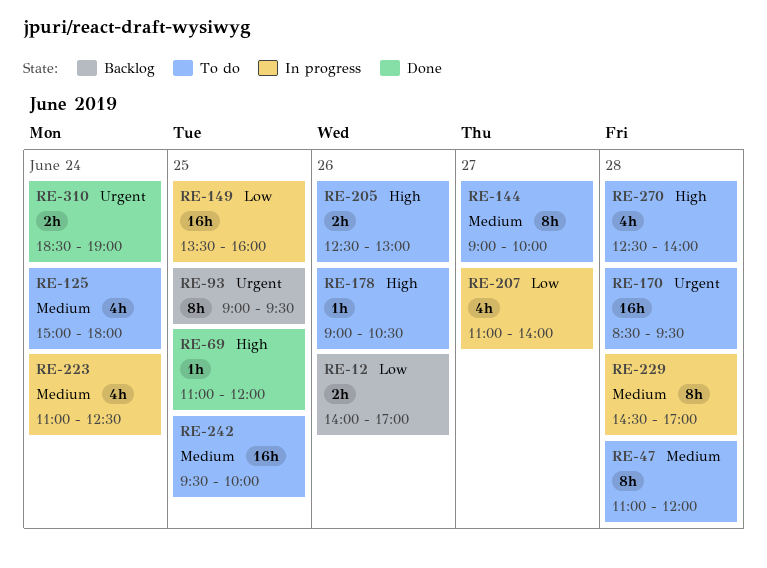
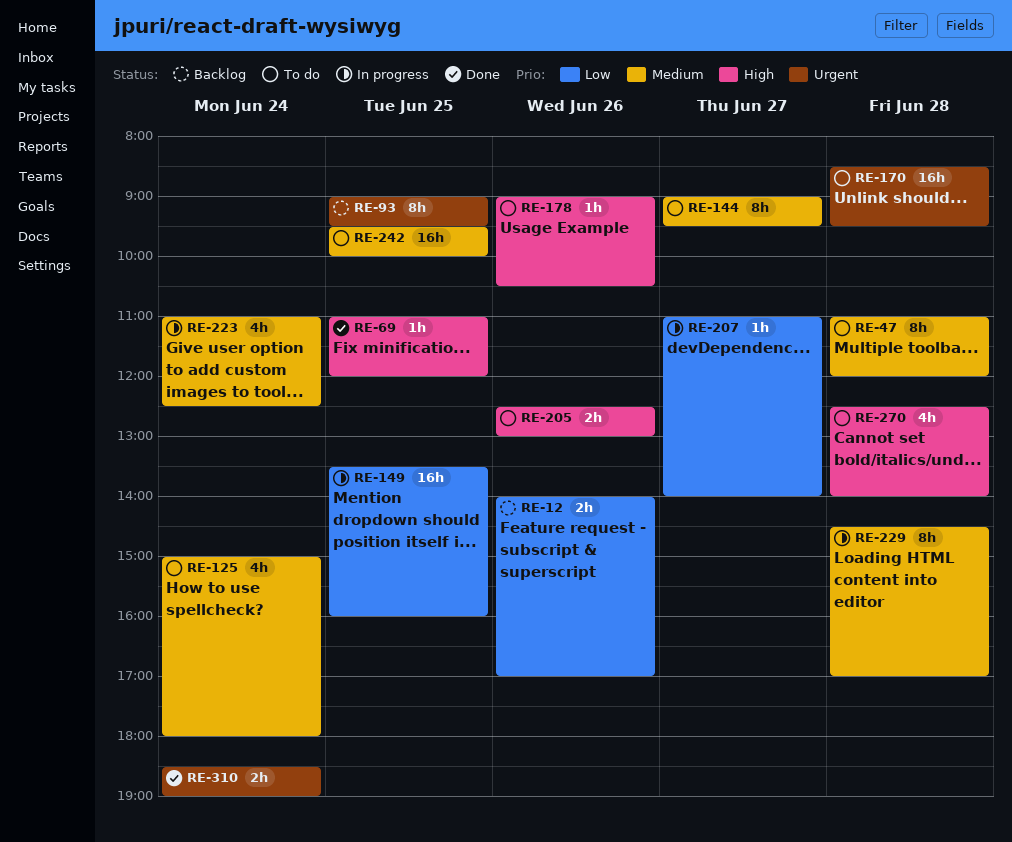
RE-144, ends: 10:00 -> 09:30
RE-207, estimate: 4h -> 1h

